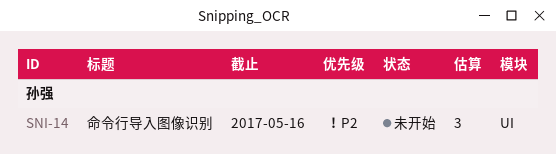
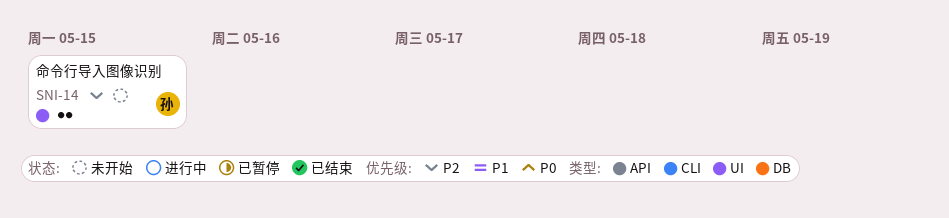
SNI-14, estimate: 3 -> 2
SNI-14, due: May 16 -> May 15

